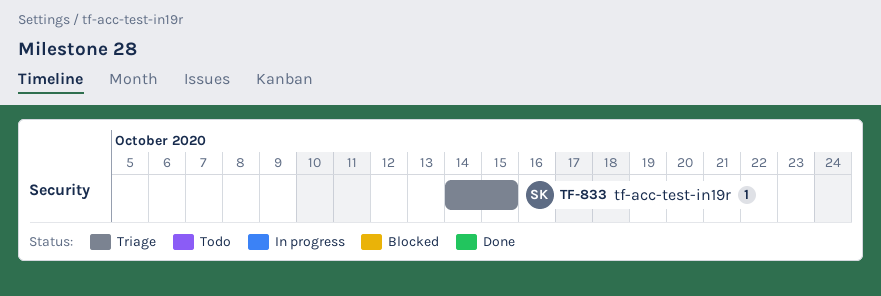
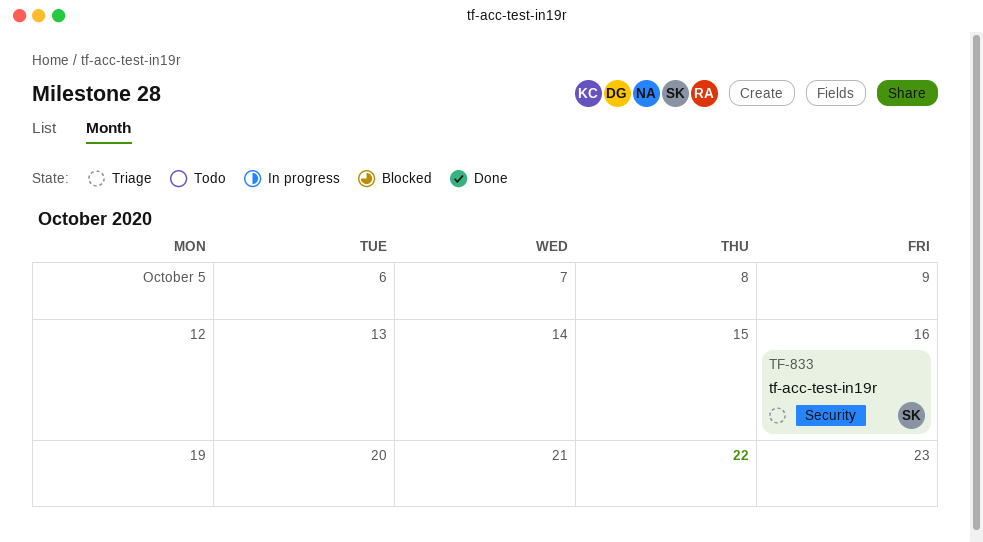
TF-833, due: Oct 15 -> Oct 16

